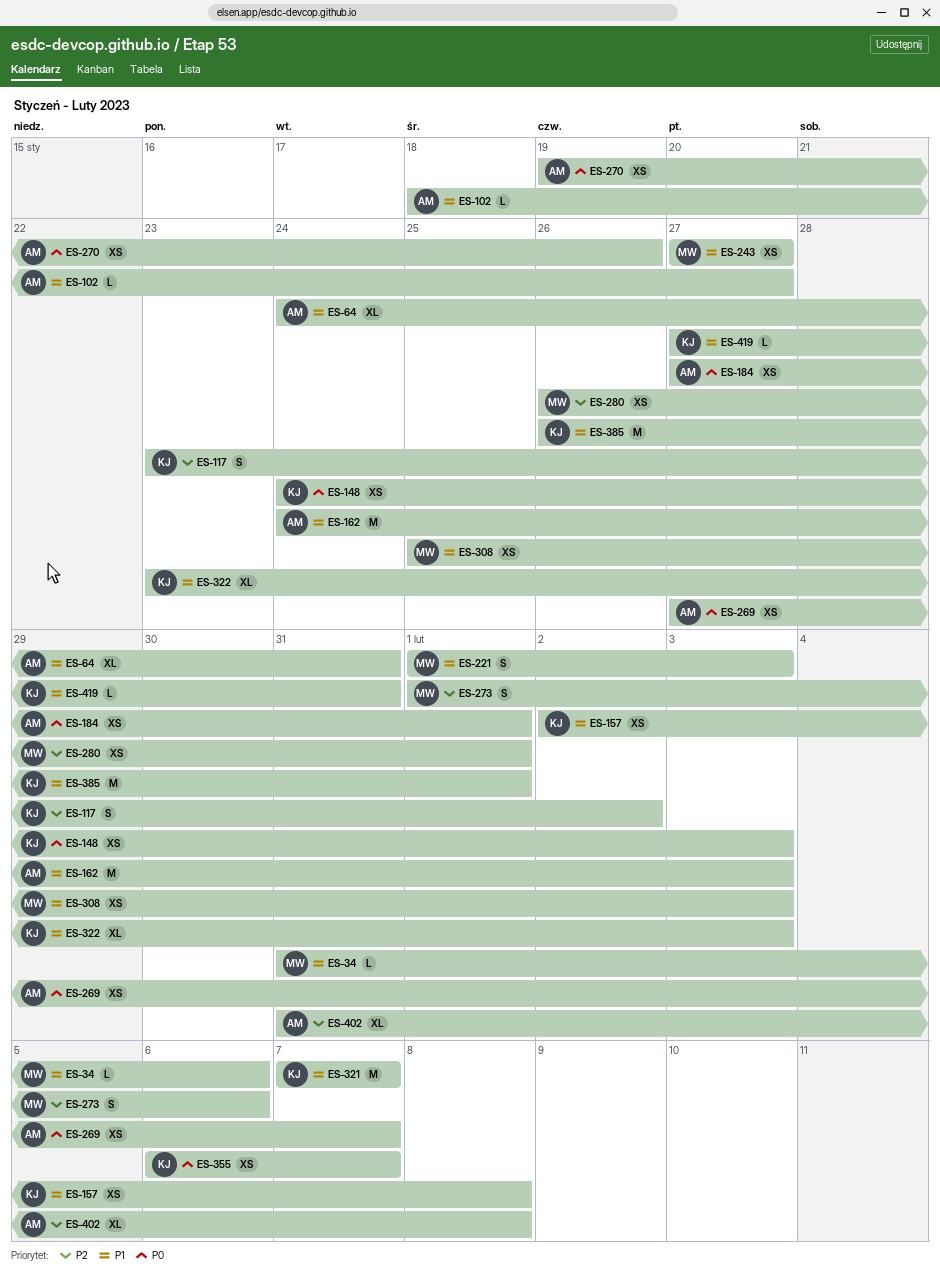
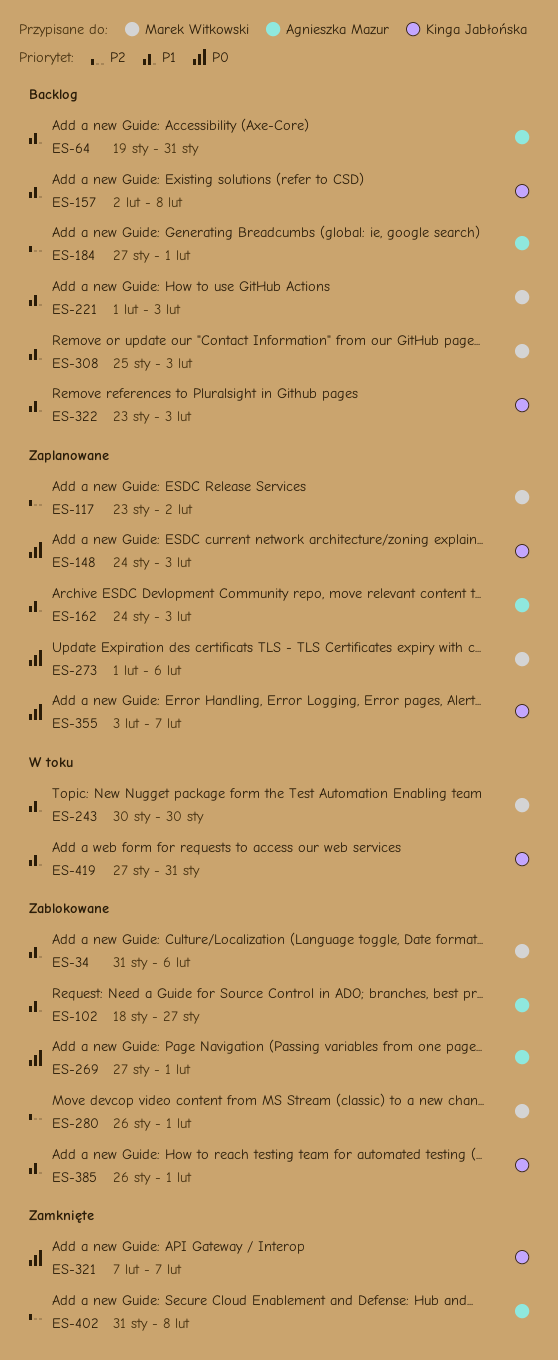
ES-64, start: Jan 24 -> Jan 19
ES-117, owner: Kinga Jabłońska -> Marek Witkowski
ES-184, priority: P0 -> P2
ES-243, start: Jan 27 -> Jan 30
ES-243, due: Jan 27 -> Jan 30
ES-269, due: Feb 7 -> Feb 1
ES-270: present -> none
ES-273, priority: P2 -> P0
ES-321, priority: P1 -> P0
ES-355, start: Feb 6 -> Feb 3

